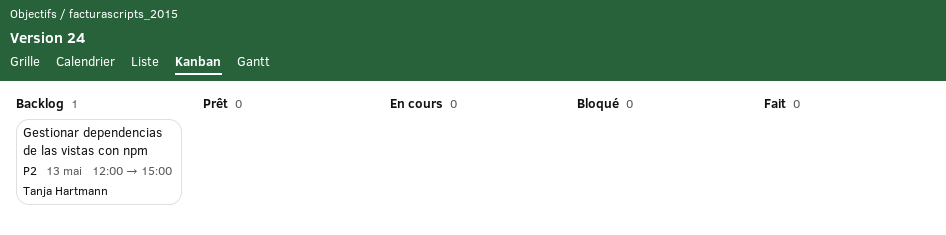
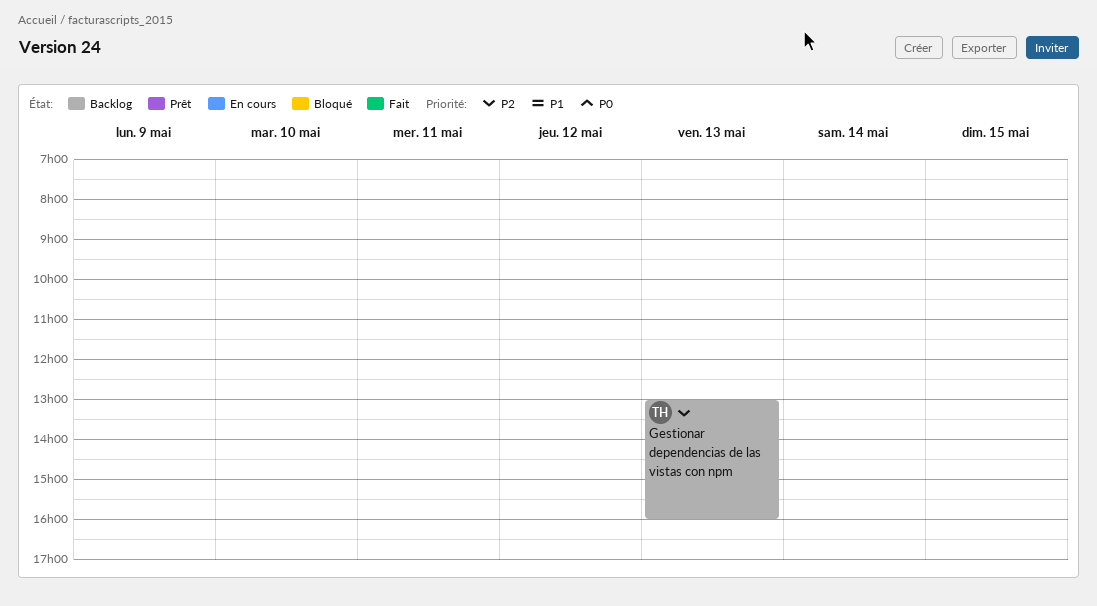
Gestionar dependencias de las vistas con npm, begins: 12:00 -> 13:00
Gestionar dependencias de las vistas con npm, ends: 15:00 -> 16:00

